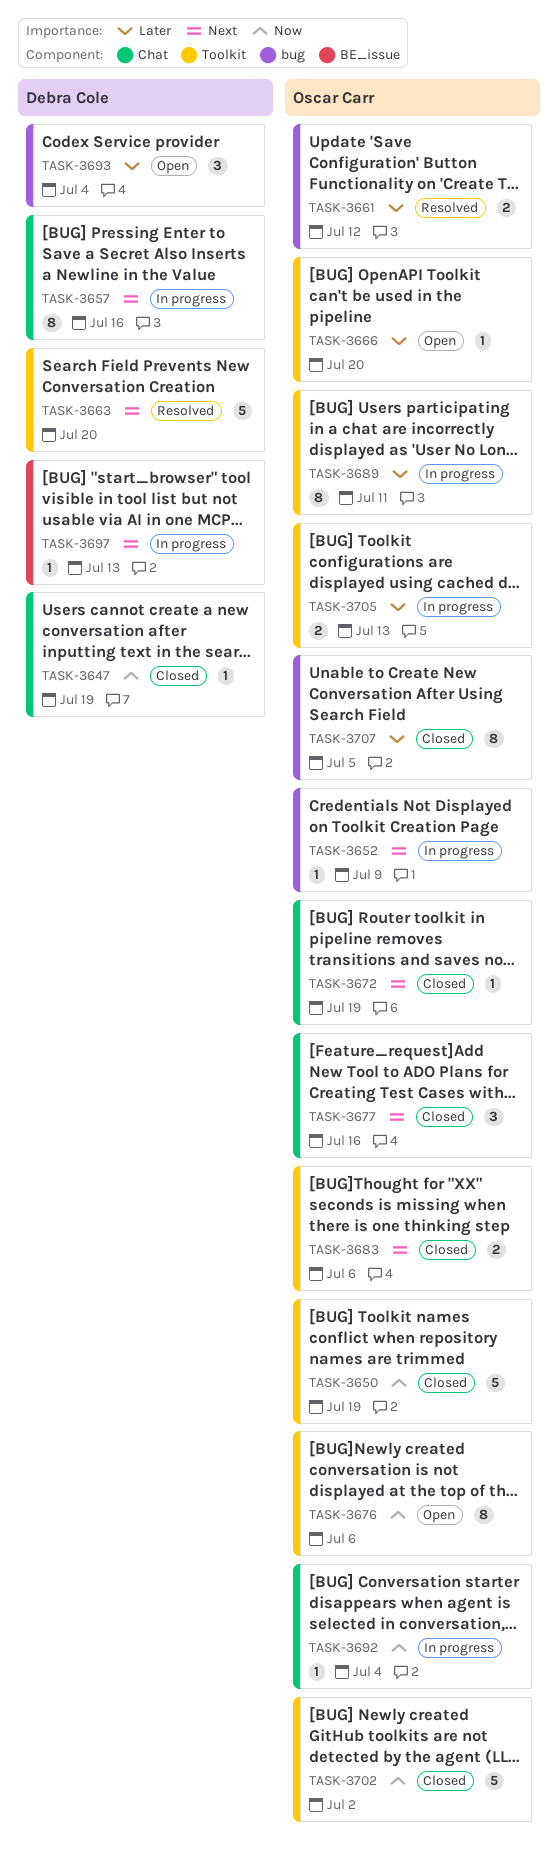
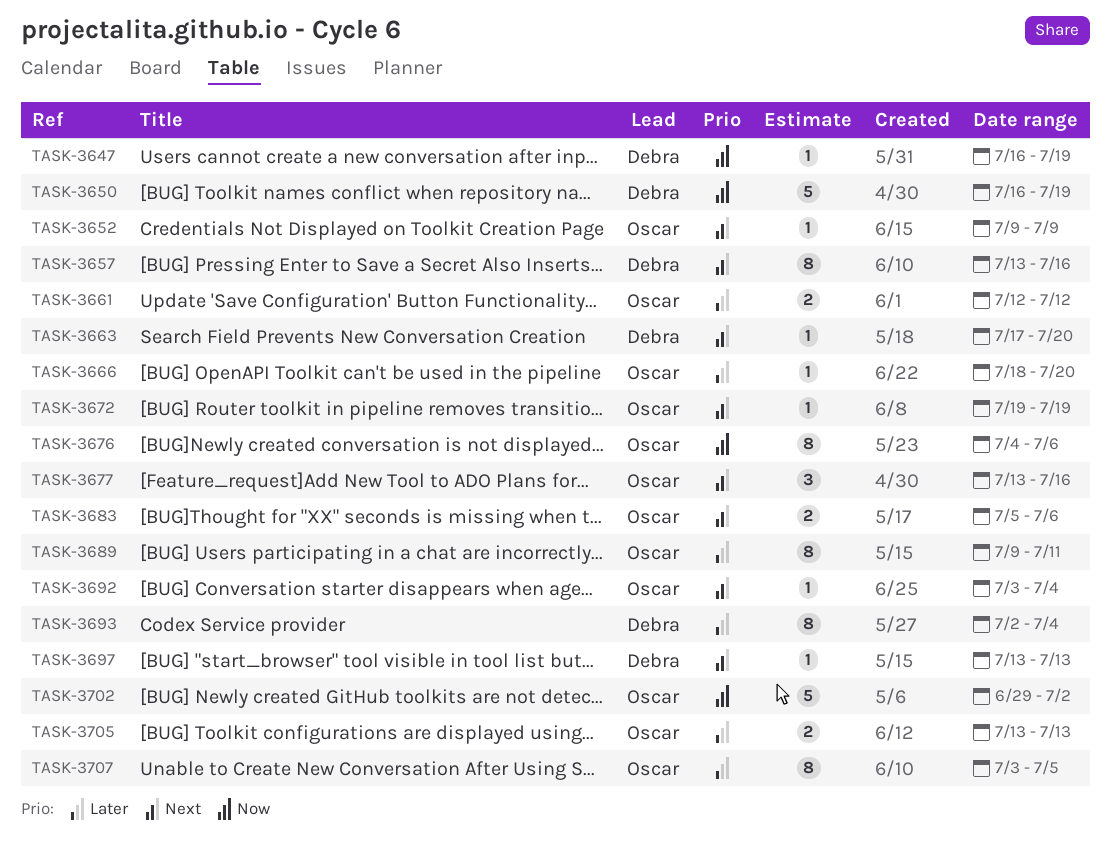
TASK-3650, owner: Oscar Carr -> Debra Cole
TASK-3663, estimate: 5 -> 1
TASK-3692, priority: Now -> Next
TASK-3693, estimate: 3 -> 8

